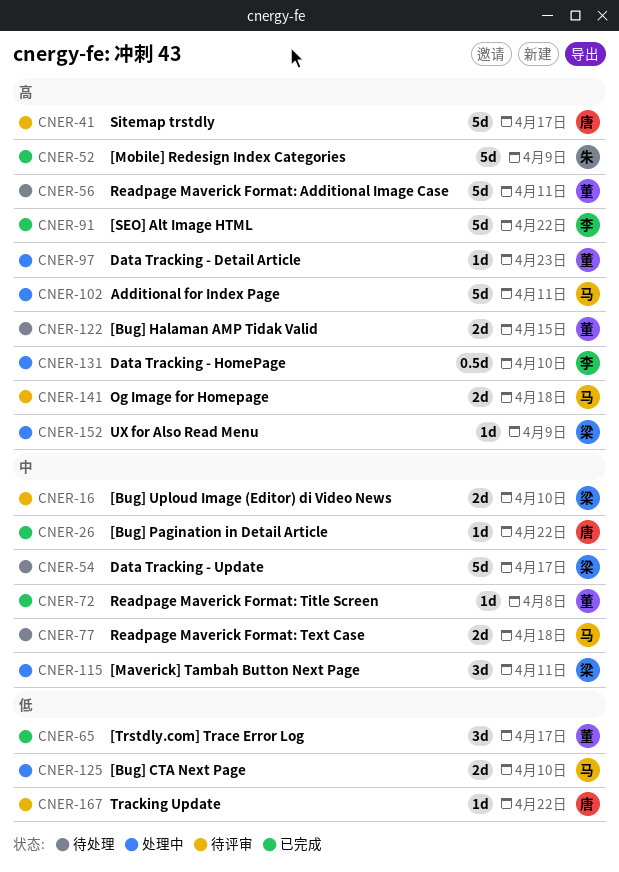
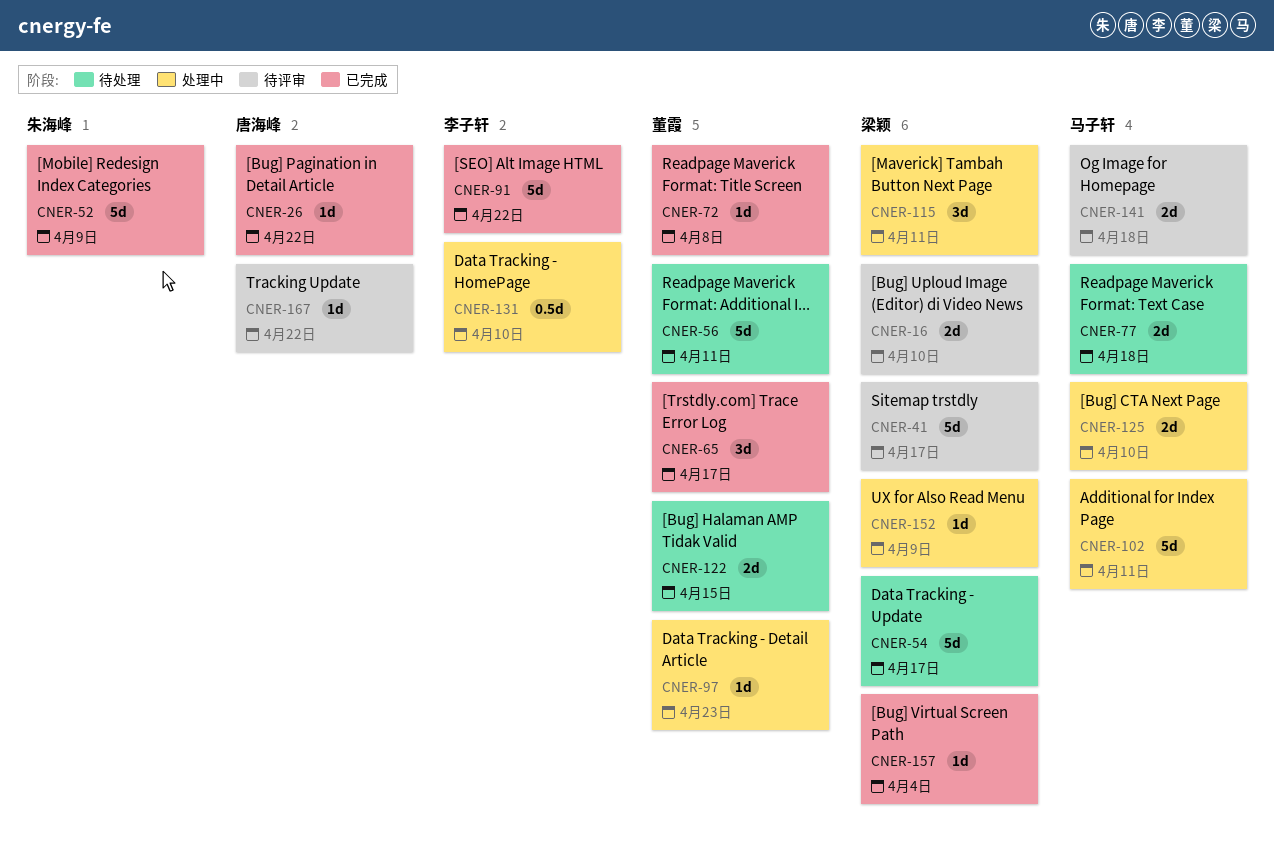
CNER-41, owner: 唐海峰 -> 梁颖
CNER-157: none -> present

